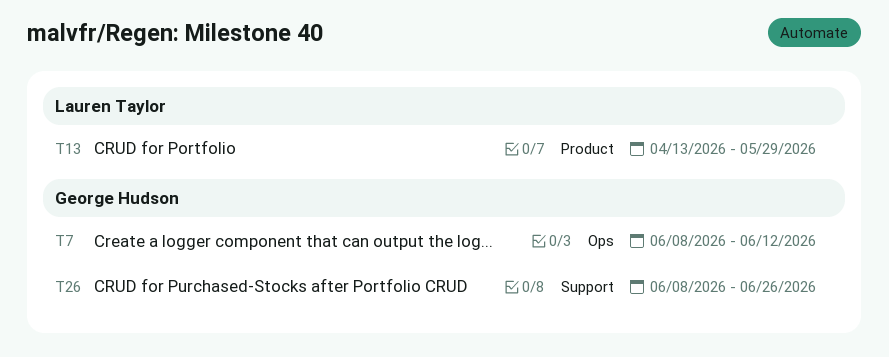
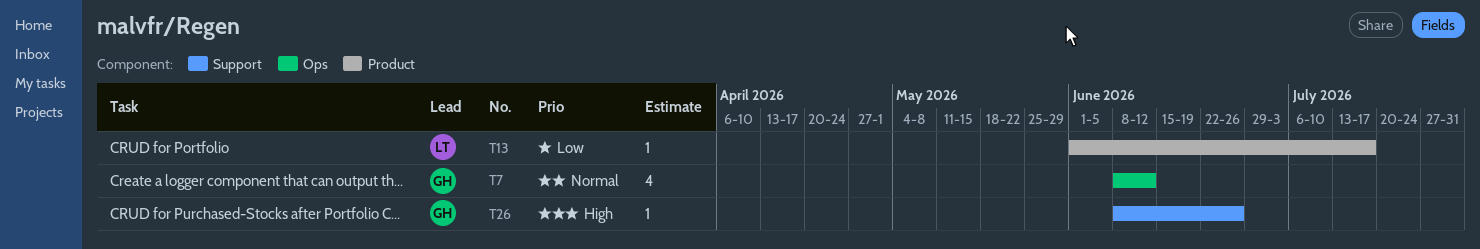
T13, start: Apr 13 -> Jun 1
T13, due: May 29 -> Jul 17

